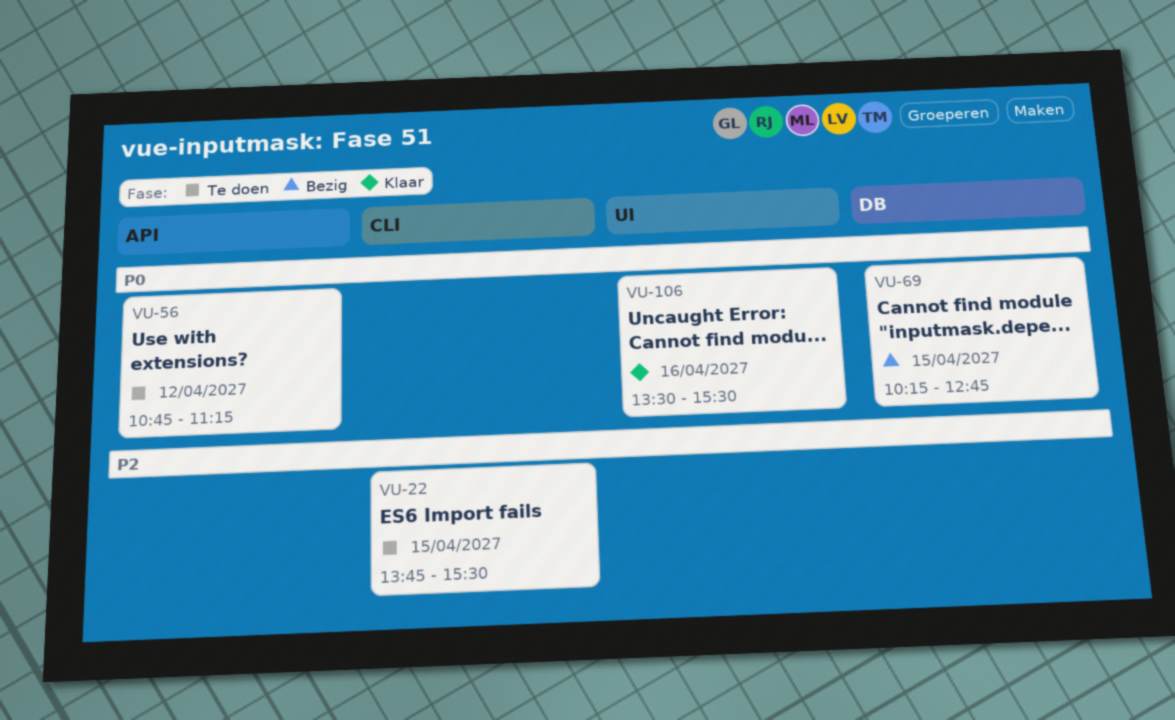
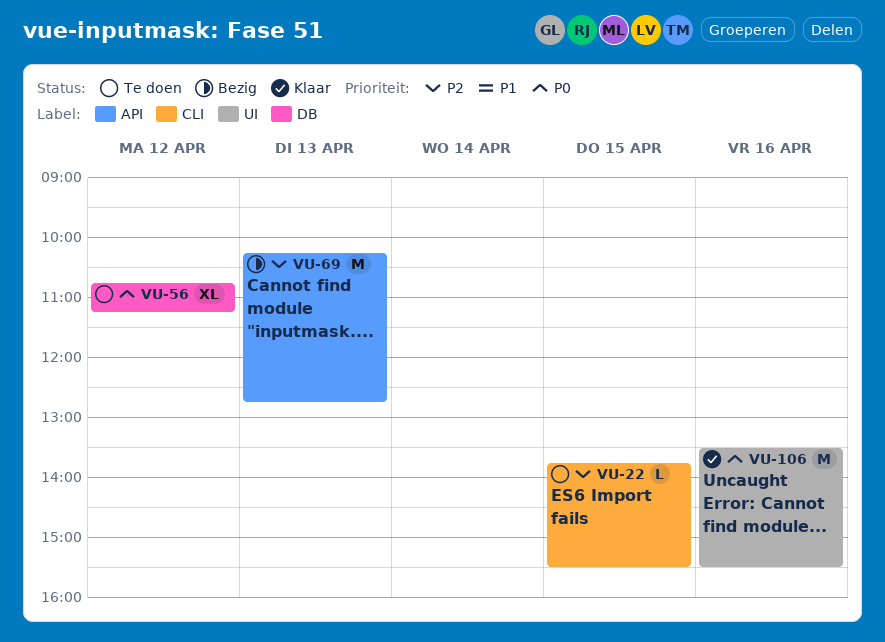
VU-56, label: API -> DB
VU-69, priority: P0 -> P2
VU-69, label: DB -> API
VU-69, day: Apr 15 -> Apr 13

